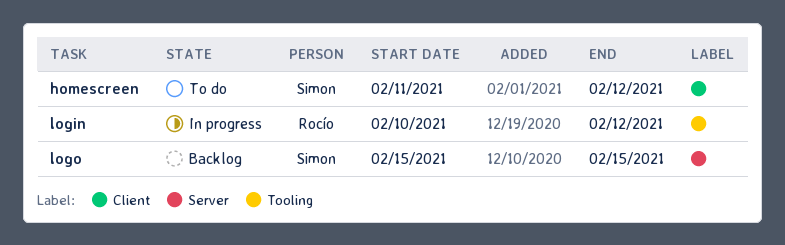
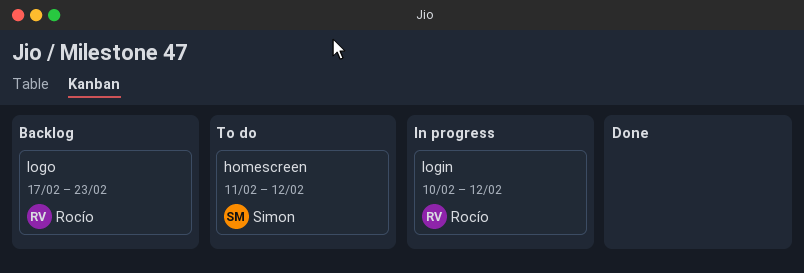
logo, owner: Simon -> Rocío
logo, start: Feb 15 -> Feb 17
logo, due: Feb 15 -> Feb 23

